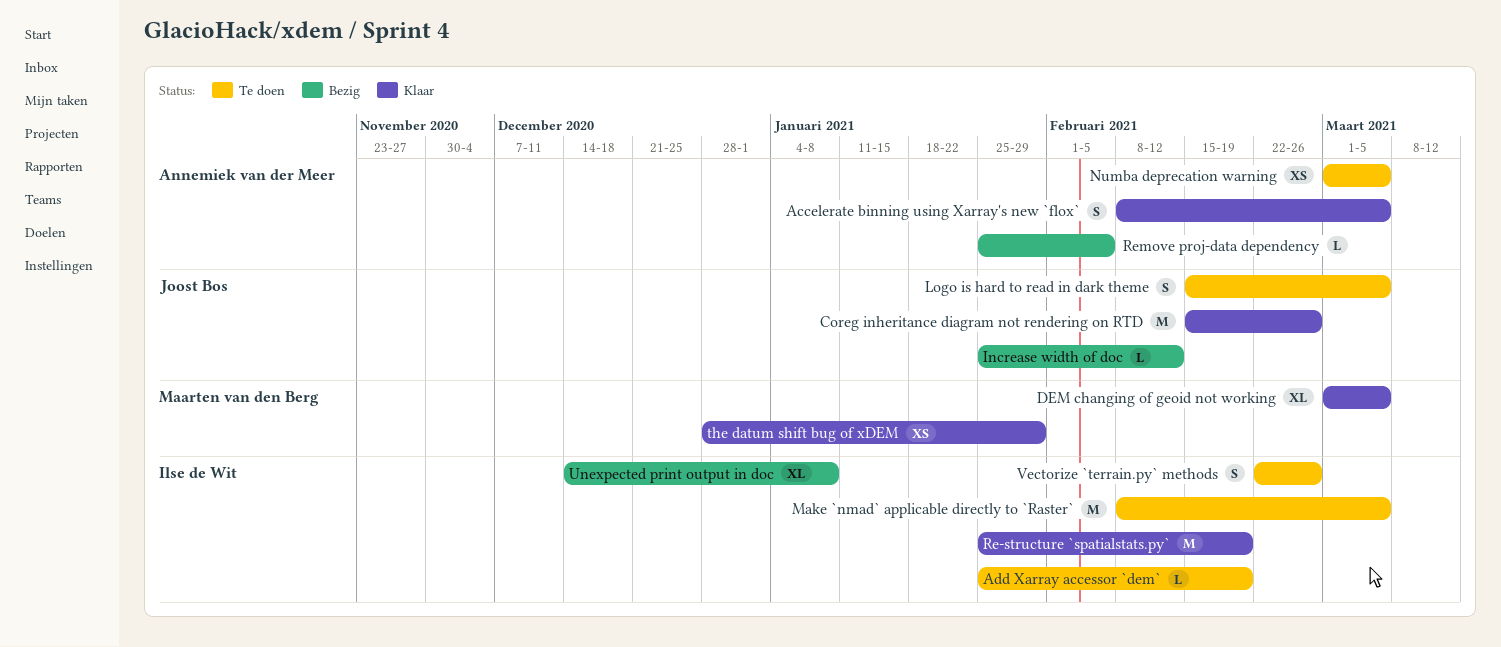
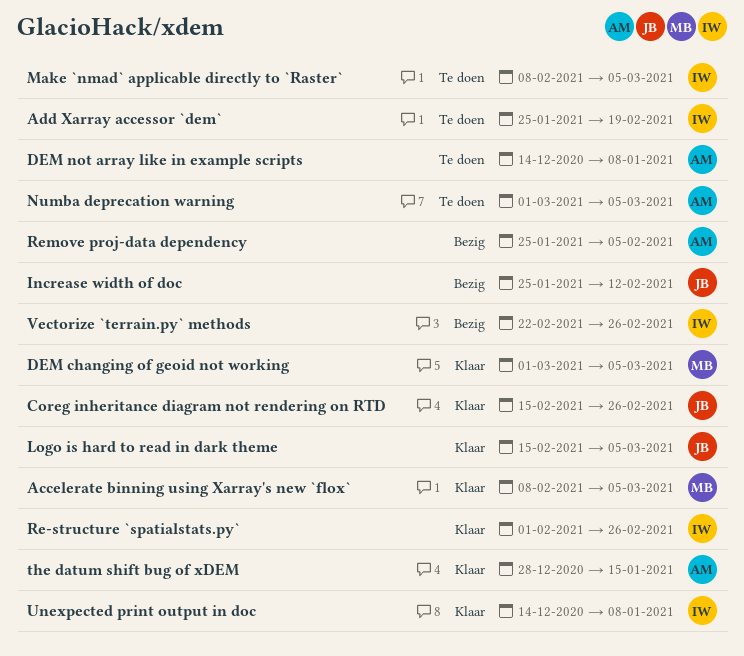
Accelerate binning using Xarray's new `flox`, owner: Annemiek van der Meer -> Maarten van den Berg
DEM not array like in example scripts: none -> present
Logo is hard to read in dark theme, status: Te doen -> Klaar
Re-structure `spatialstats.py`, start: Jan 25 -> Feb 1
Re-structure `spatialstats.py`, due: Feb 19 -> Feb 26
the datum shift bug of xDEM, owner: Maarten van den Berg -> Annemiek van der Meer
the datum shift bug of xDEM, due: Jan 29 -> Jan 15
Unexpected print output in doc, status: Bezig -> Klaar
Vectorize `terrain.py` methods, status: Te doen -> Bezig

